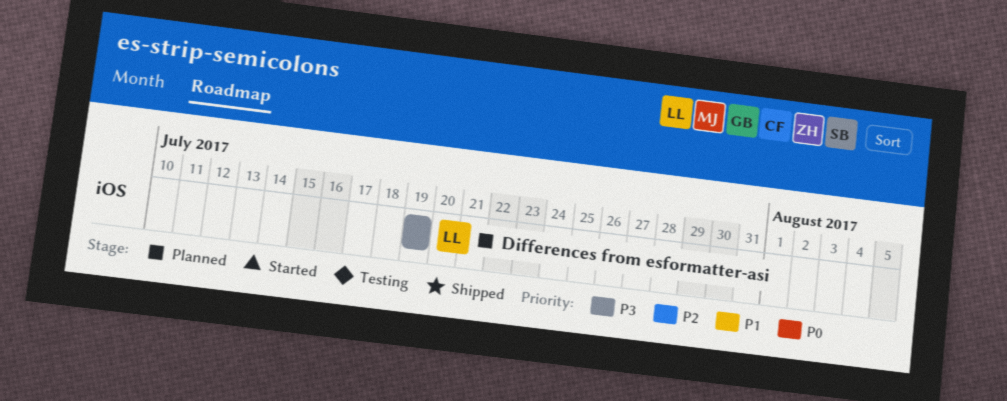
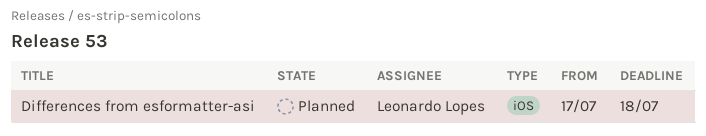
Differences from esformatter-asi, start: Jul 19 -> Jul 17
Differences from esformatter-asi, due: Jul 19 -> Jul 18

